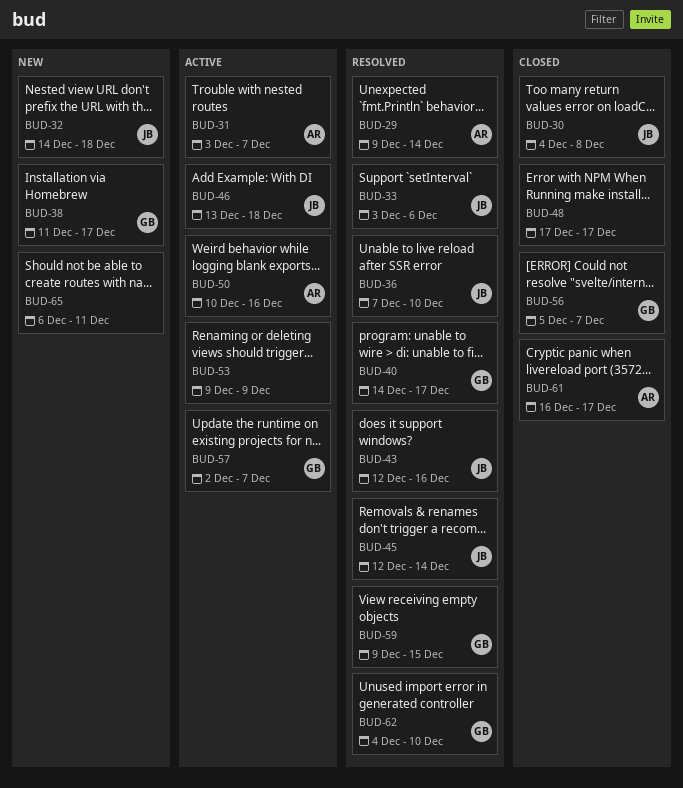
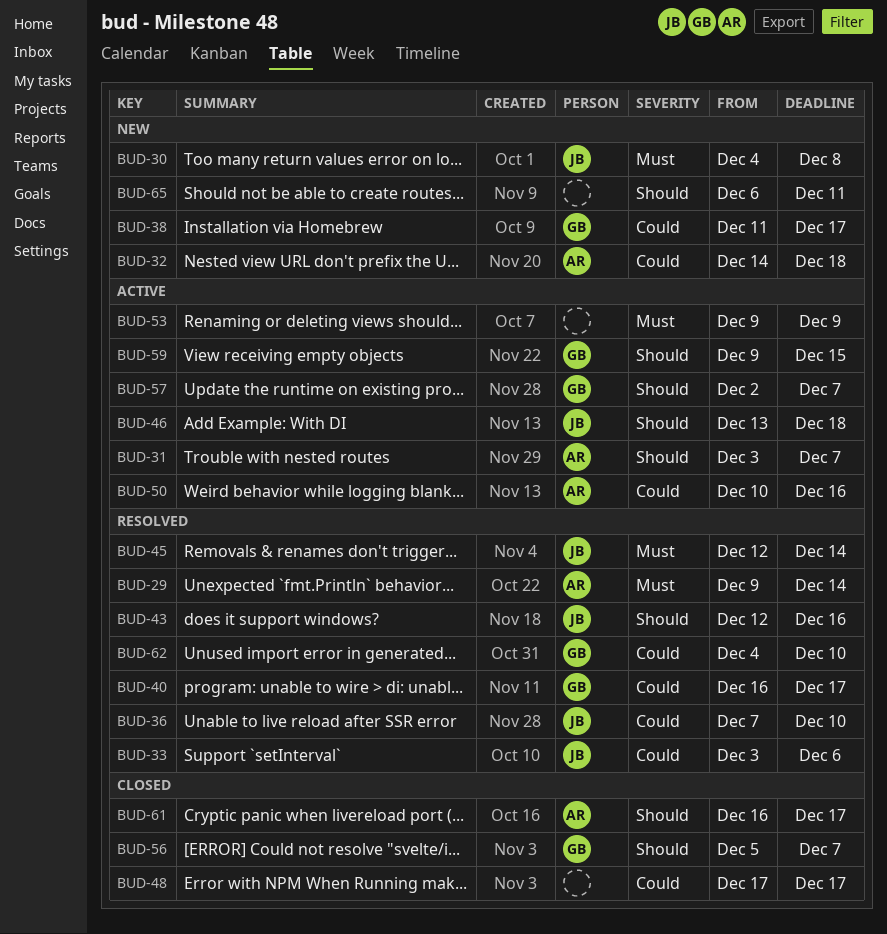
BUD-30, status: Closed -> New
BUD-32, owner: JB -> AR
BUD-40, start: Dec 14 -> Dec 16
BUD-59, status: Resolved -> Active

